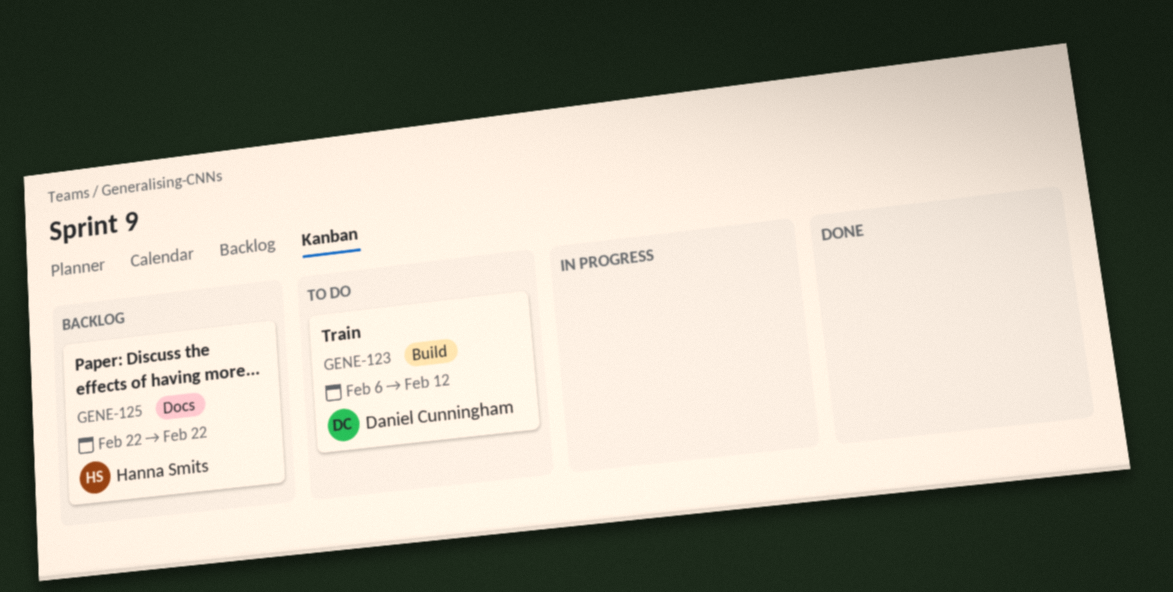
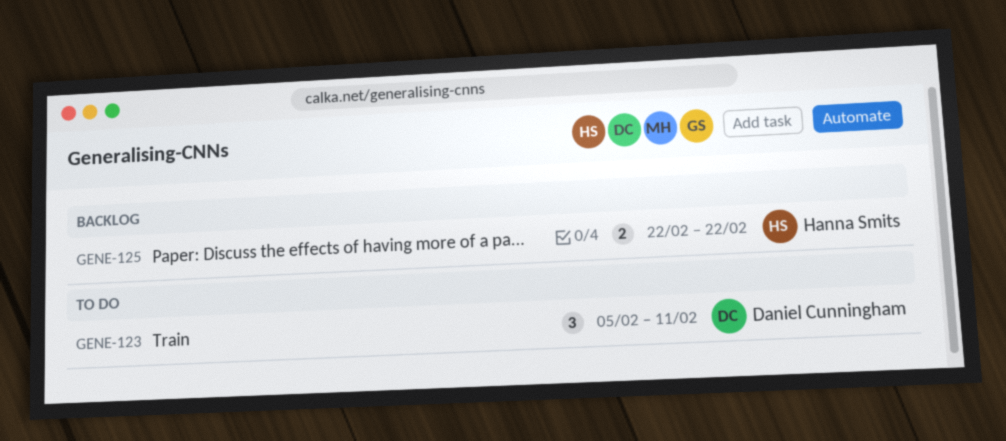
GENE-123, start: Feb 6 -> Feb 5
GENE-123, due: Feb 12 -> Feb 11

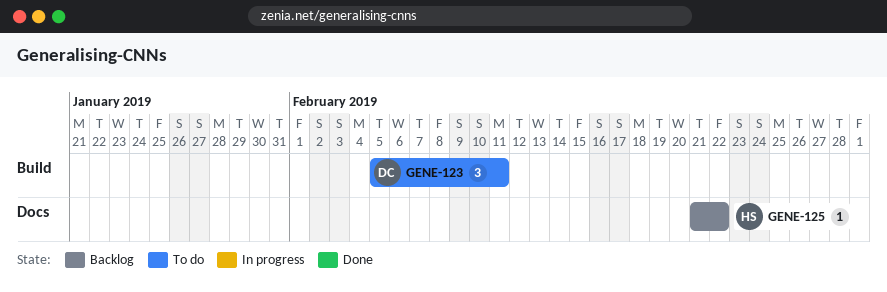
GENE-125, estimate: 2 -> 1
GENE-125, start: Feb 22 -> Feb 21

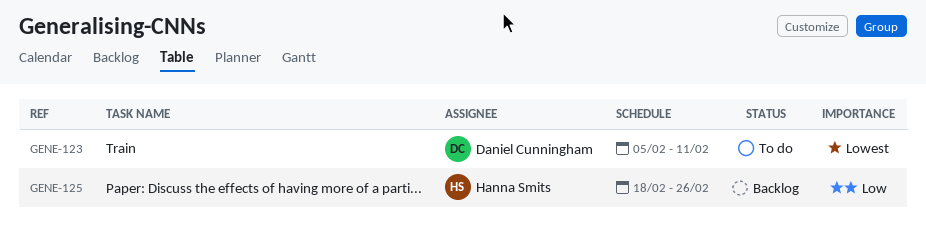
GENE-125, start: Feb 21 -> Feb 18
GENE-125, due: Feb 22 -> Feb 26

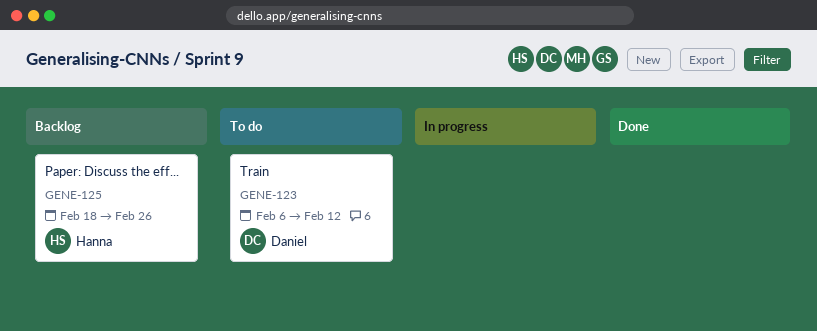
GENE-123, start: Feb 5 -> Feb 6
GENE-123, due: Feb 11 -> Feb 12

